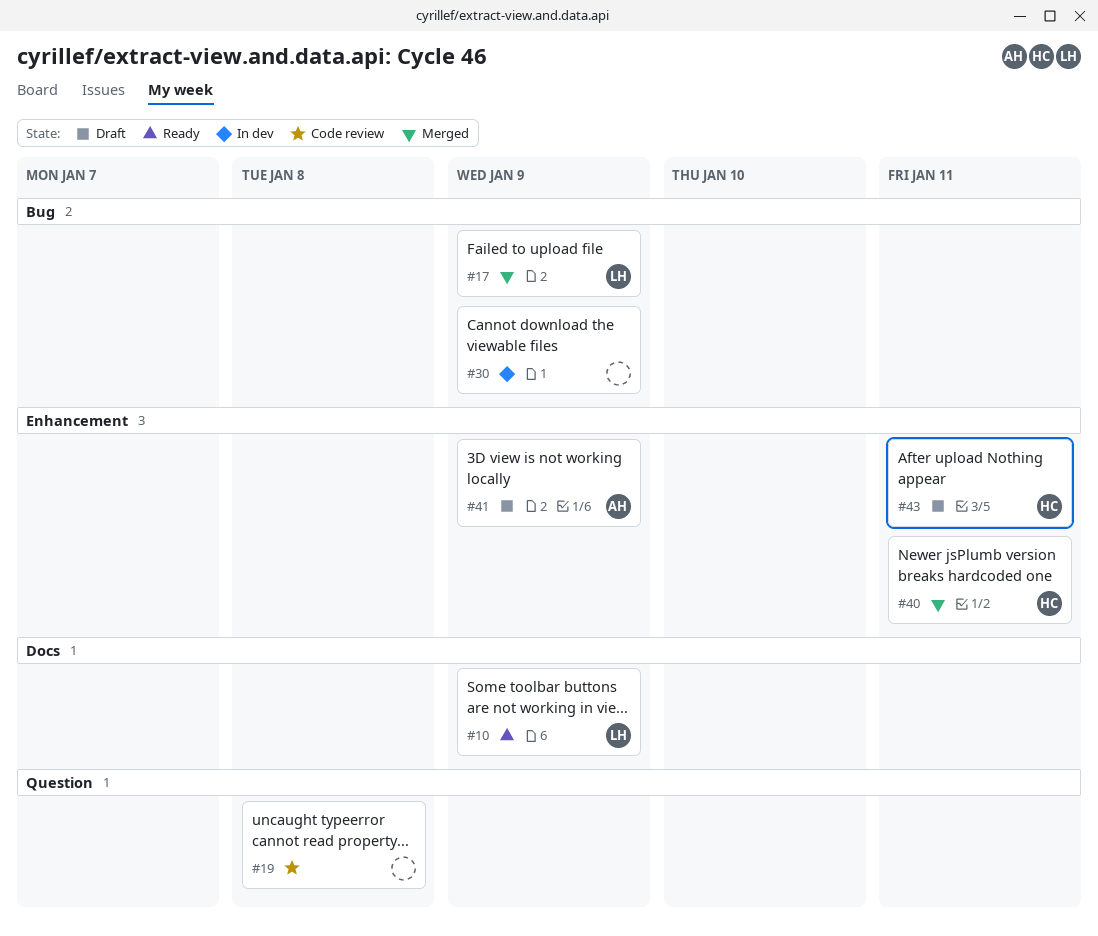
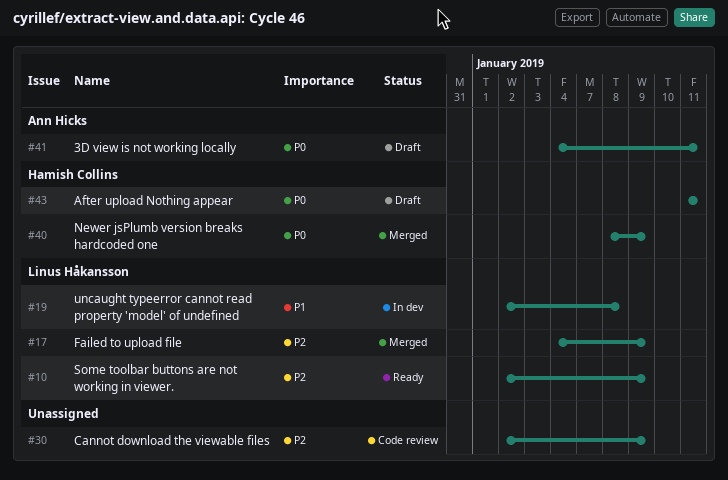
#19, status: Code review -> In dev
#19, owner: none -> Linus Håkansson
#30, status: In dev -> Code review
#40, due: Jan 11 -> Jan 9
#41, due: Jan 9 -> Jan 11

